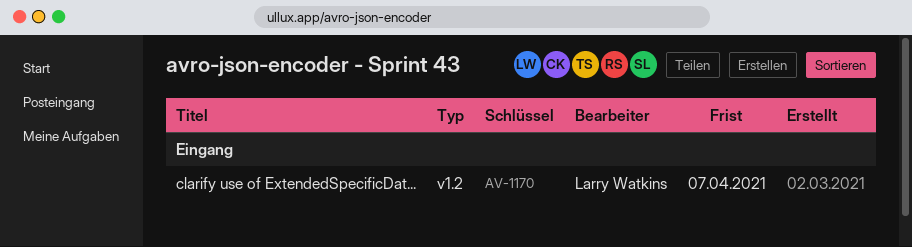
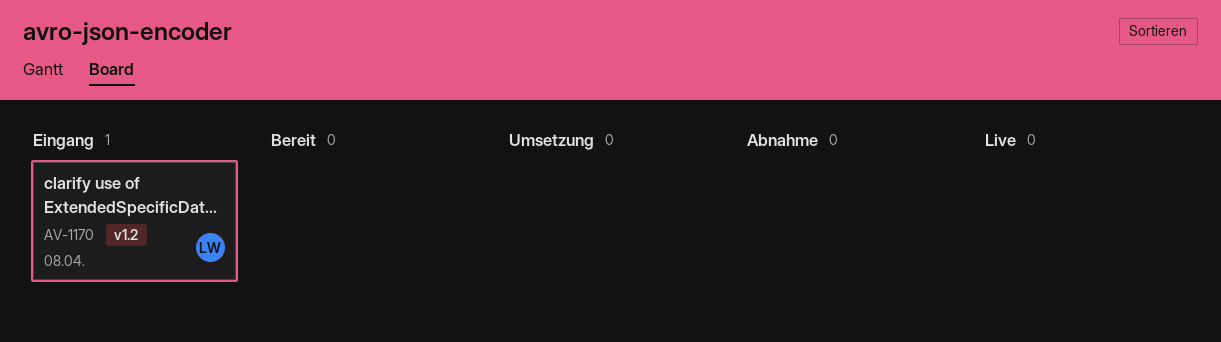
AV-1170, due: Apr 7 -> Apr 8

